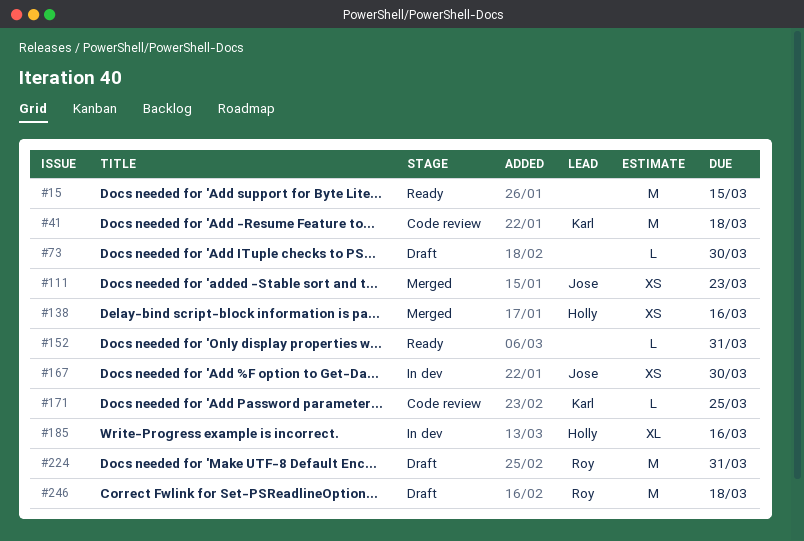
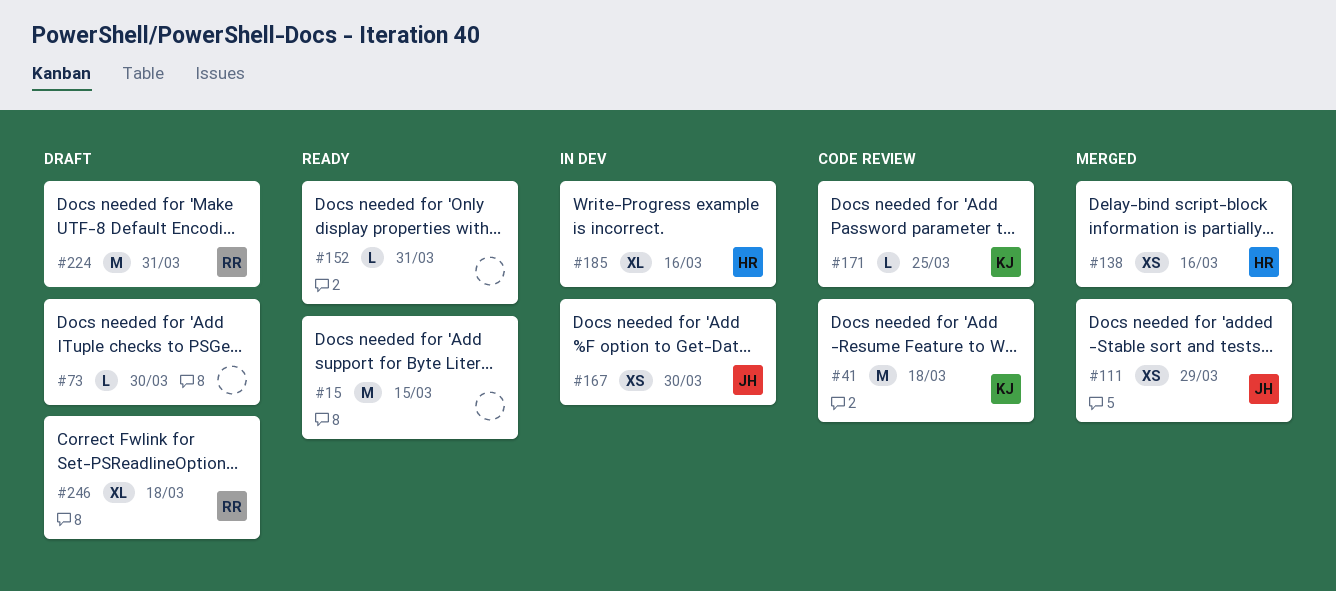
#111, due: Mar 23 -> Mar 29
#246, estimate: M -> XL

